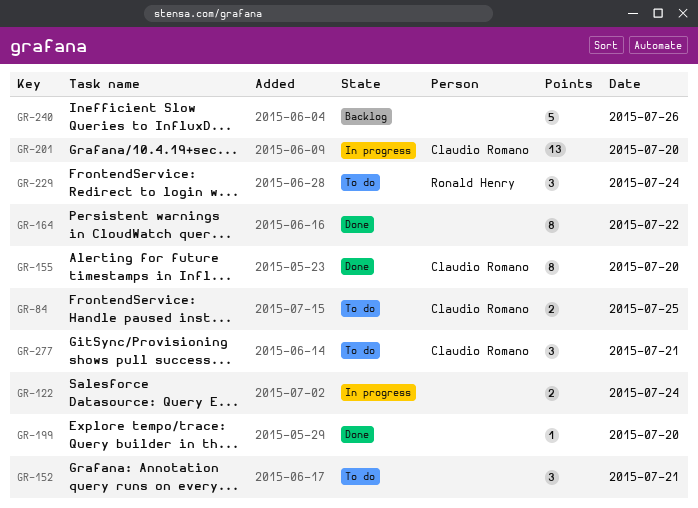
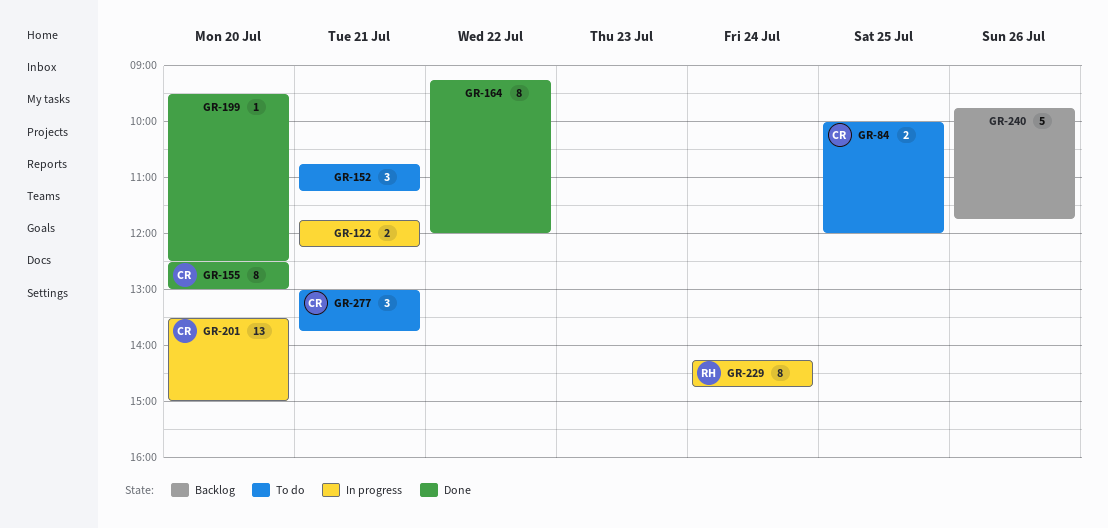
GR-122, day: Jul 24 -> Jul 21
GR-229, status: To do -> In progress
GR-229, estimate: 3 -> 8

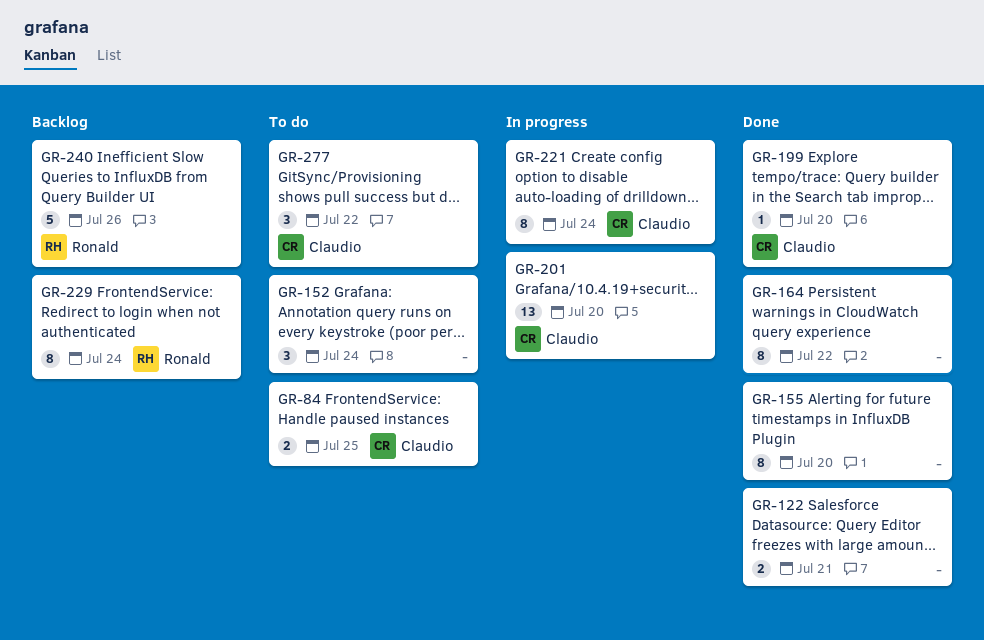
GR-122, status: In progress -> Done
GR-152, day: Jul 21 -> Jul 24
GR-155, owner: Claudio -> none
GR-199, owner: none -> Claudio
GR-221: none -> present
GR-229, status: In progress -> Backlog
GR-240, owner: none -> Ronald
GR-277, day: Jul 21 -> Jul 22

